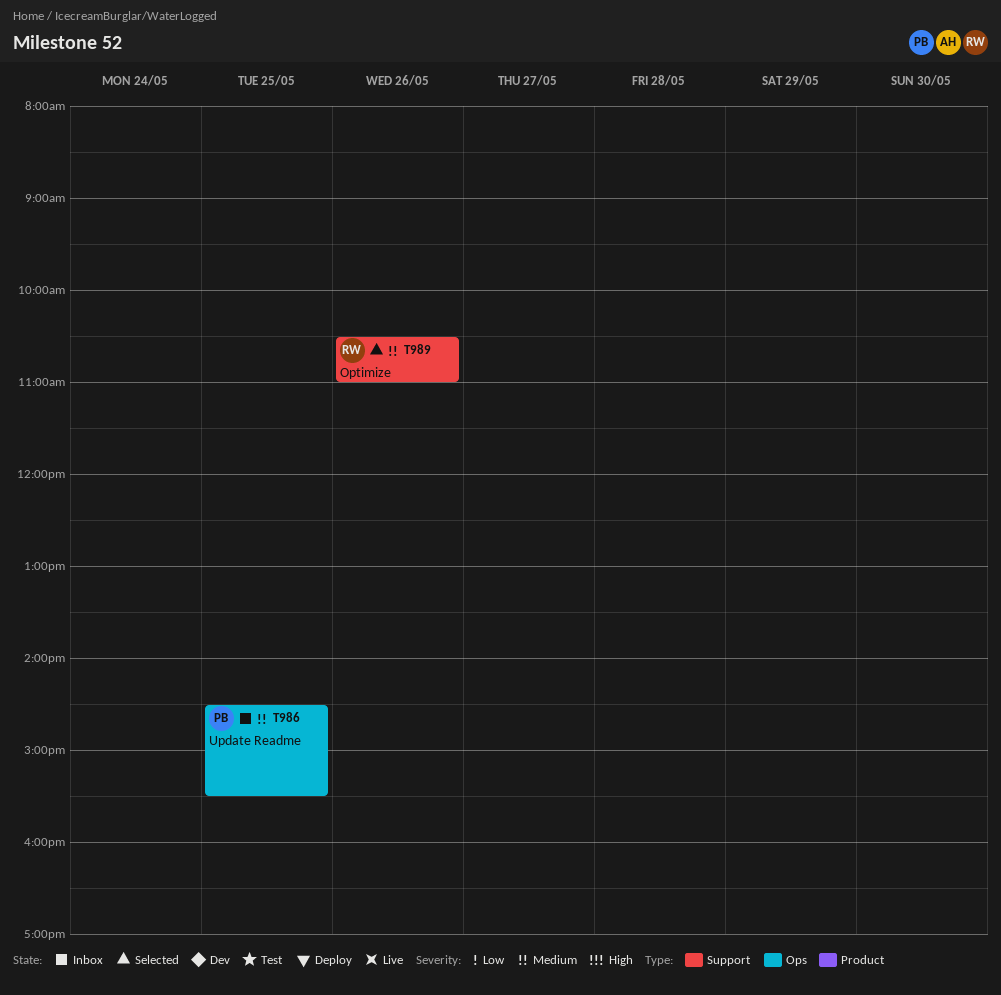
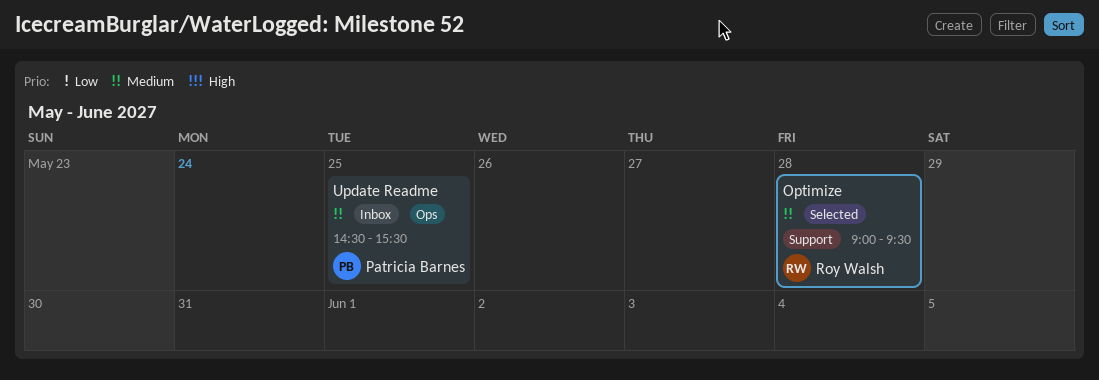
Optimize, day: May 26 -> May 28
Optimize, begins: 10:30 -> 09:00
Optimize, ends: 11:00 -> 09:30

